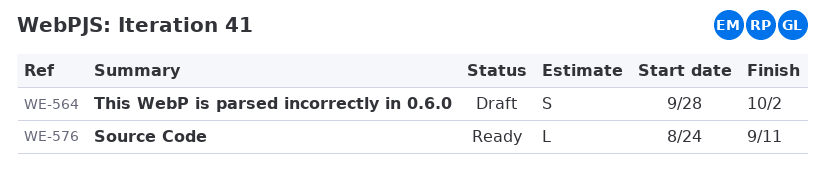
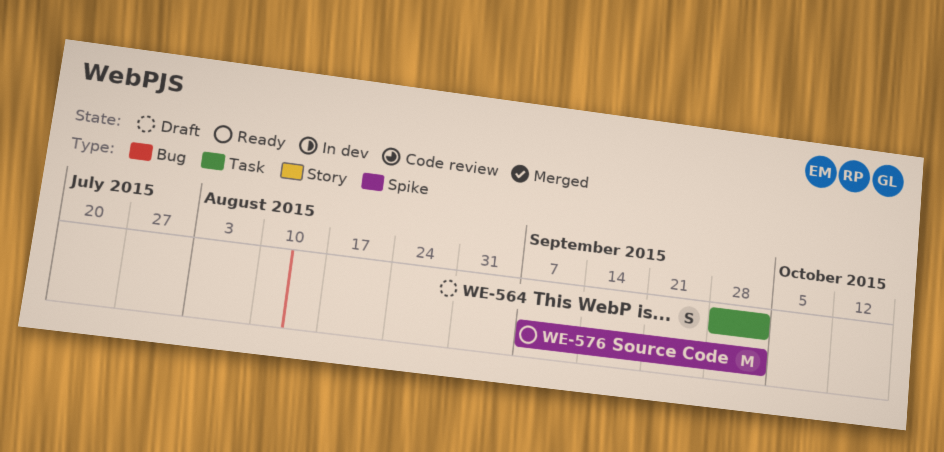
WE-576, estimate: L -> M
WE-576, start: Aug 24 -> Sep 7
WE-576, due: Sep 11 -> Oct 2

